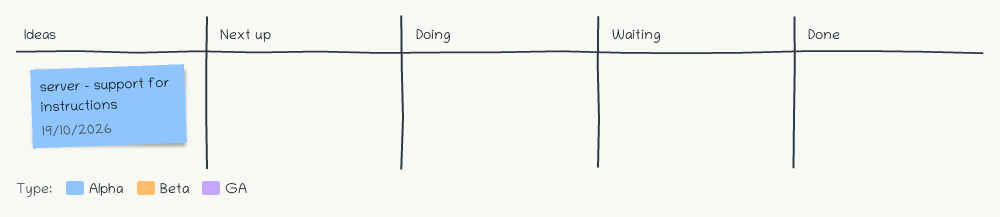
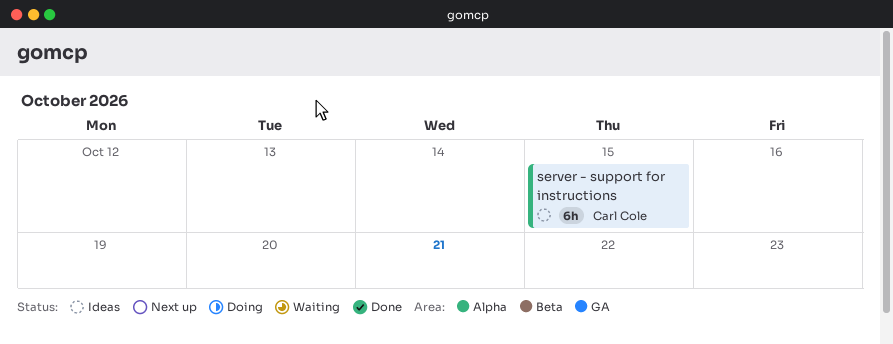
server - support for instructions, due: Oct 19 -> Oct 15

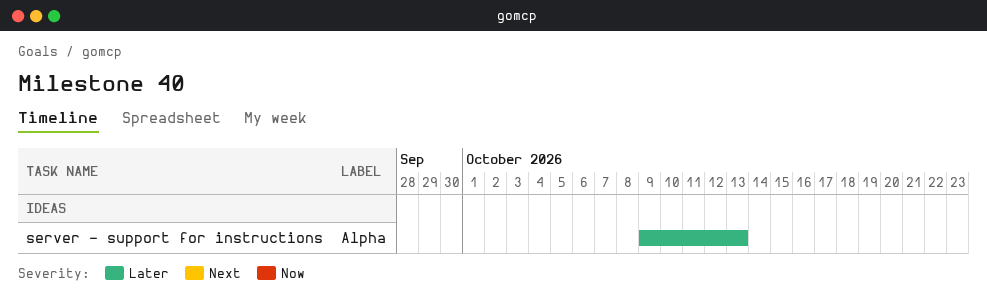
server - support for instructions, due: Oct 15 -> Oct 13

